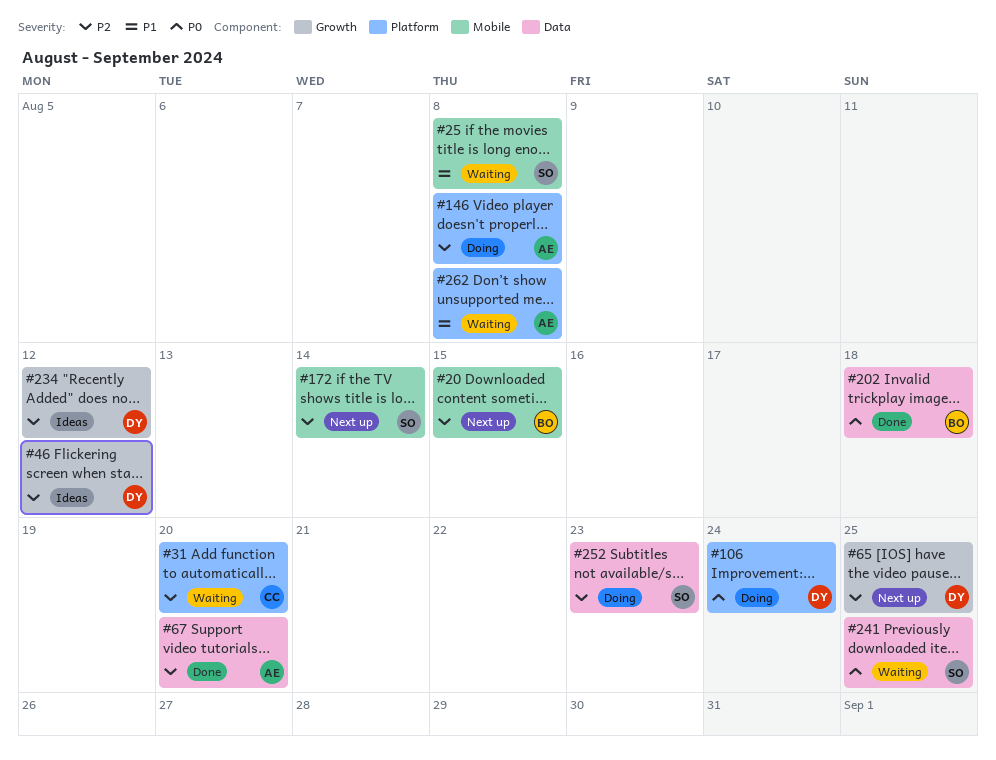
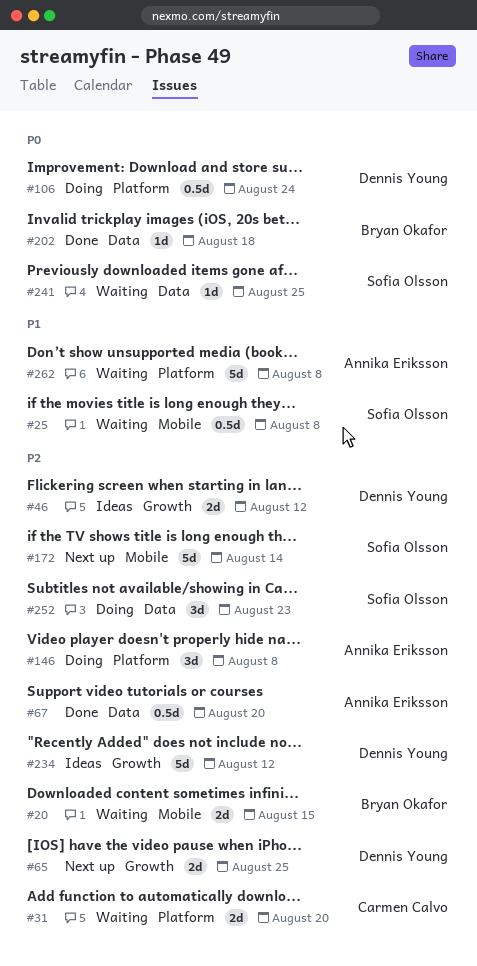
#20, status: Next up -> Waiting

